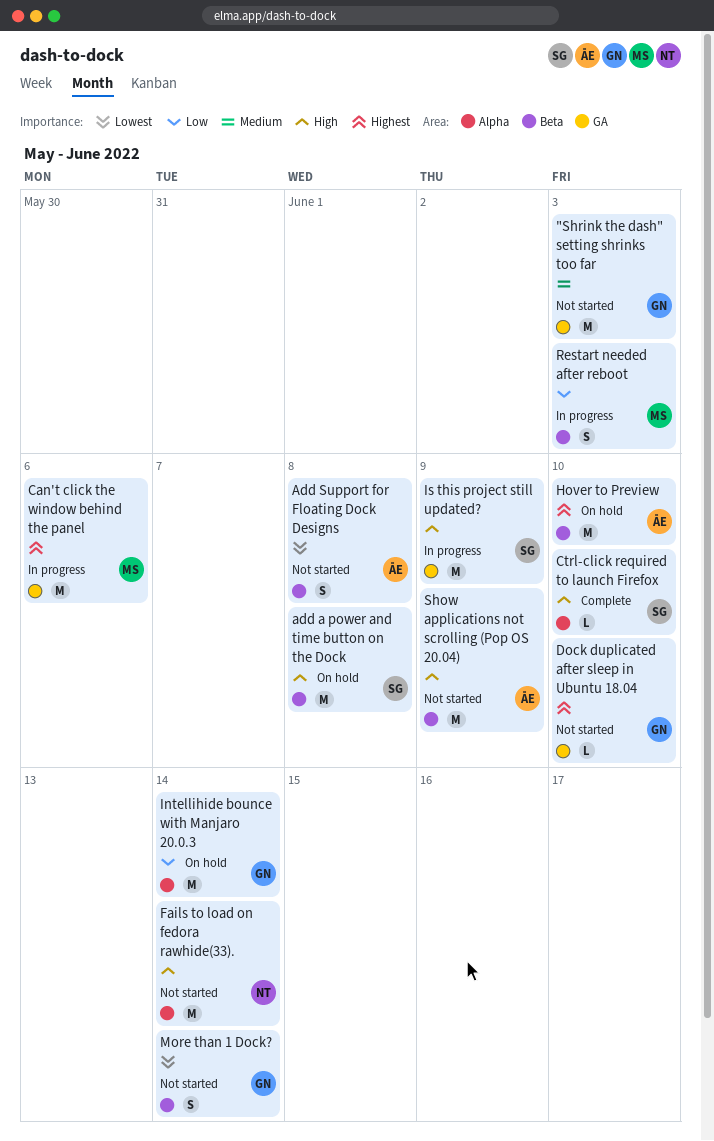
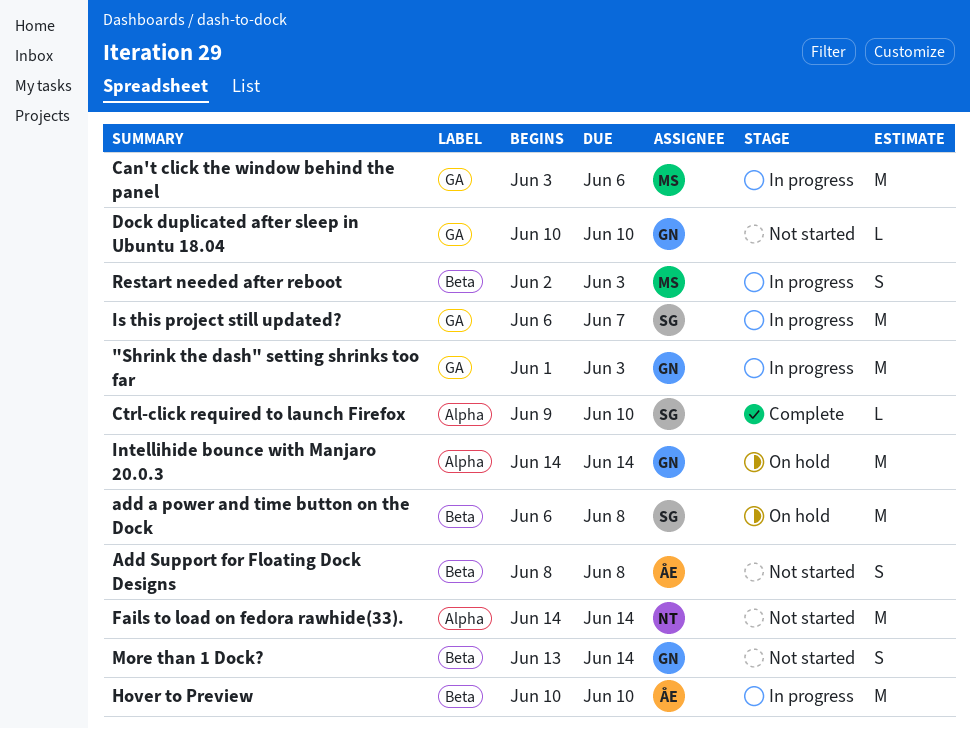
"Shrink the dash" setting shrinks too far, status: Not started -> In progress
Hover to Preview, status: On hold -> In progress
Is this project still updated?, due: Jun 9 -> Jun 7
Show applications not scrolling (Pop OS 20.04): present -> none

